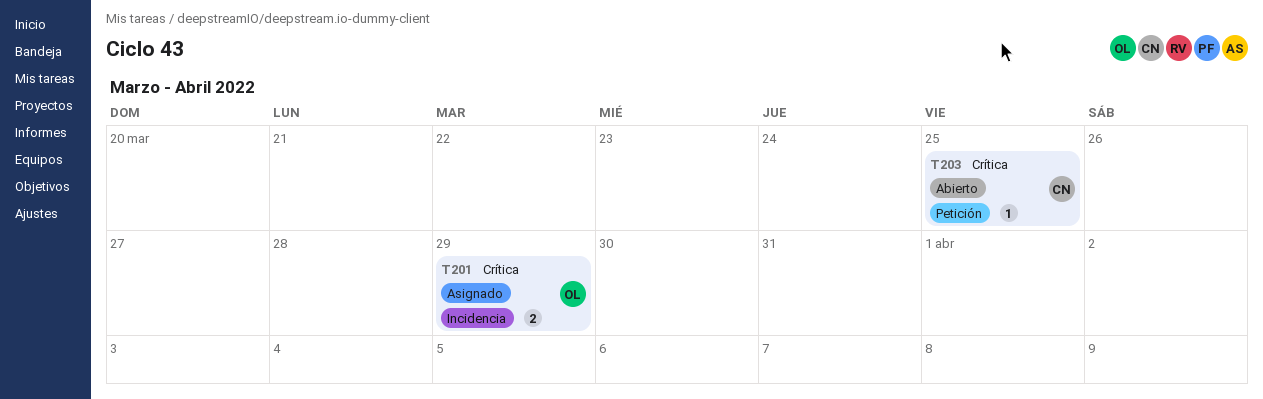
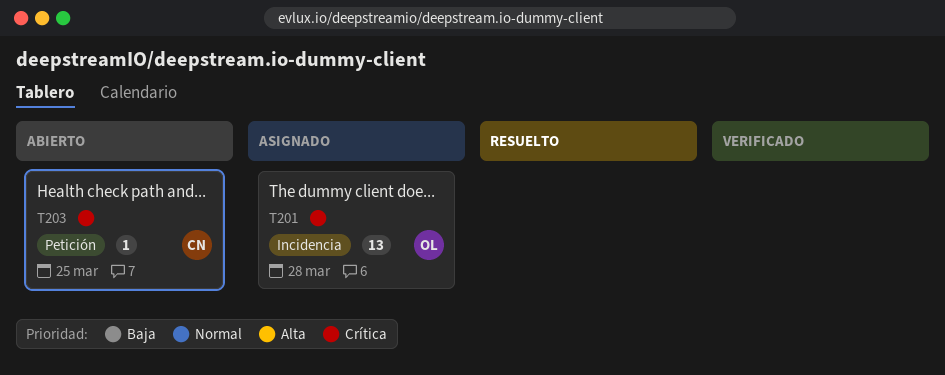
T201, estimate: 2 -> 13
T201, due: Mar 29 -> Mar 28

